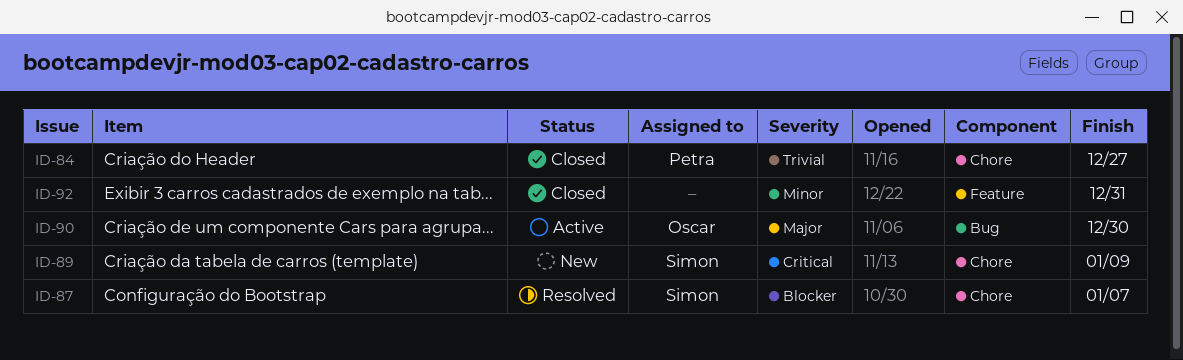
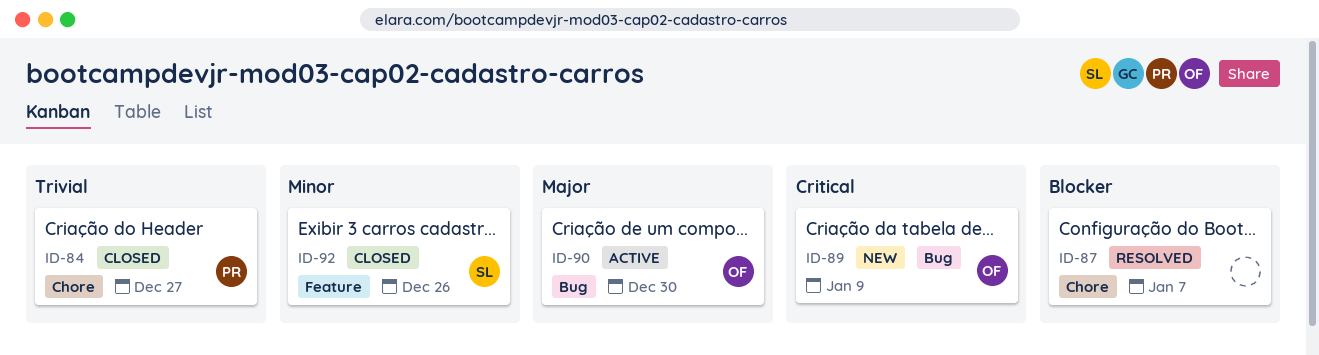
ID-87, owner: Simon -> none
ID-89, owner: Simon -> Oscar
ID-89, label: Chore -> Bug
ID-92, owner: none -> Simon
ID-92, due: Dec 31 -> Dec 26

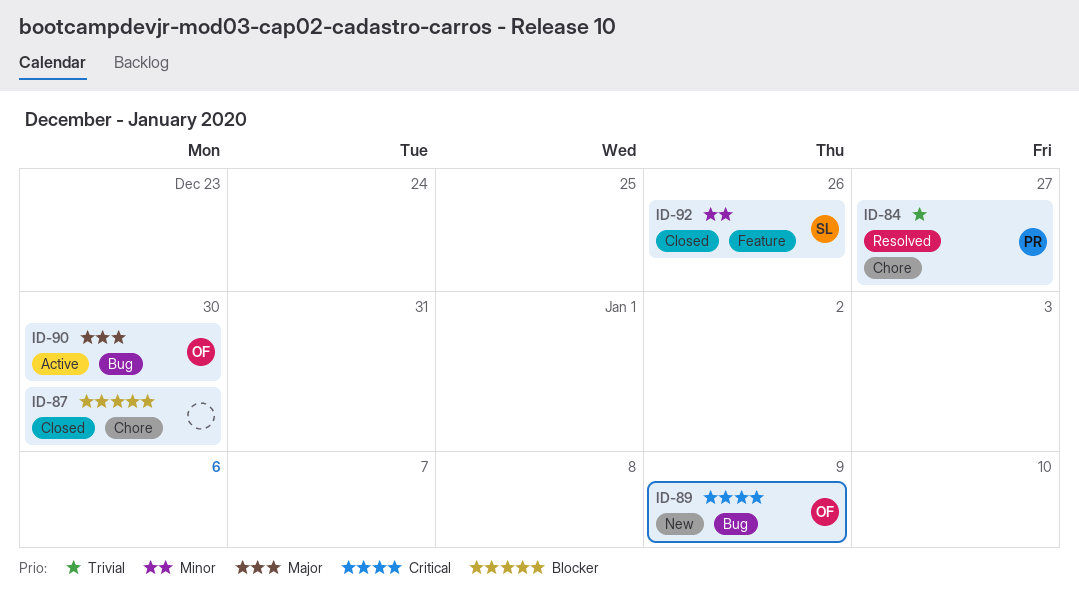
ID-84, status: Closed -> Resolved
ID-87, status: Resolved -> Closed
ID-87, due: Jan 7 -> Dec 30

